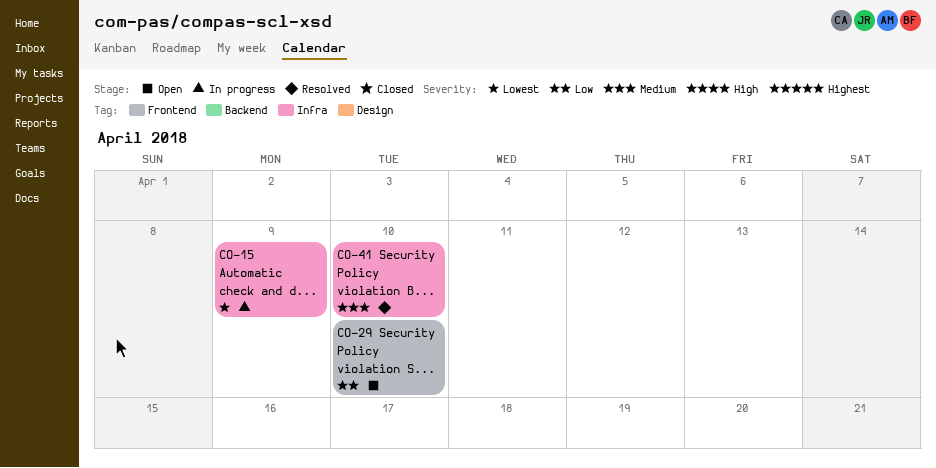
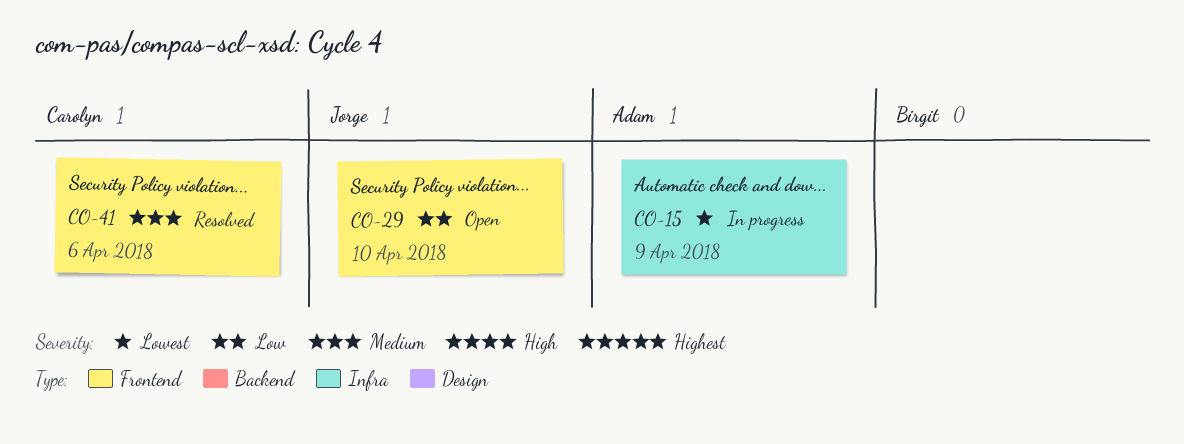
CO-41, label: Infra -> Frontend
CO-41, due: Apr 10 -> Apr 6

